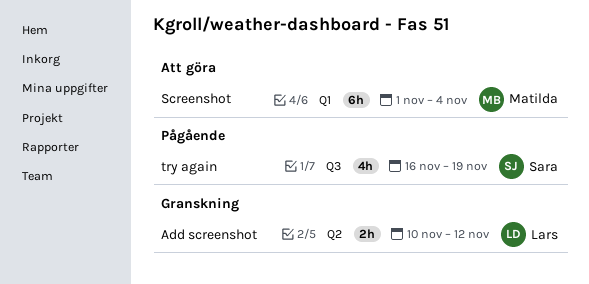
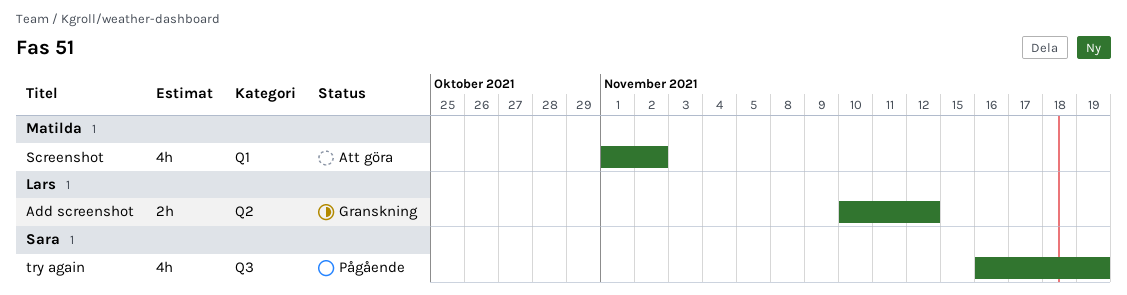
Screenshot, estimate: 6h -> 4h
Screenshot, due: Nov 4 -> Nov 2

